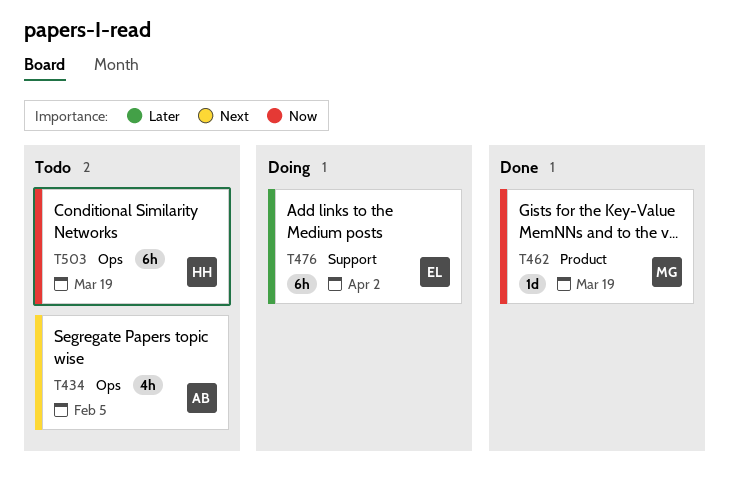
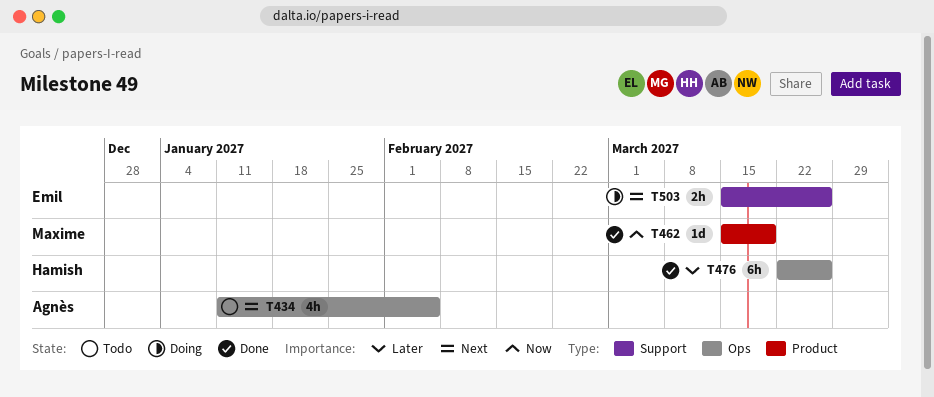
T476, status: Doing -> Done
T476, owner: Emil -> Hamish
T476, label: Support -> Ops
T476, due: Apr 2 -> Mar 26
T503, status: Todo -> Doing
T503, owner: Hamish -> Emil
T503, priority: Now -> Next
T503, label: Ops -> Support
T503, estimate: 6h -> 2h
T503, due: Mar 19 -> Mar 26

